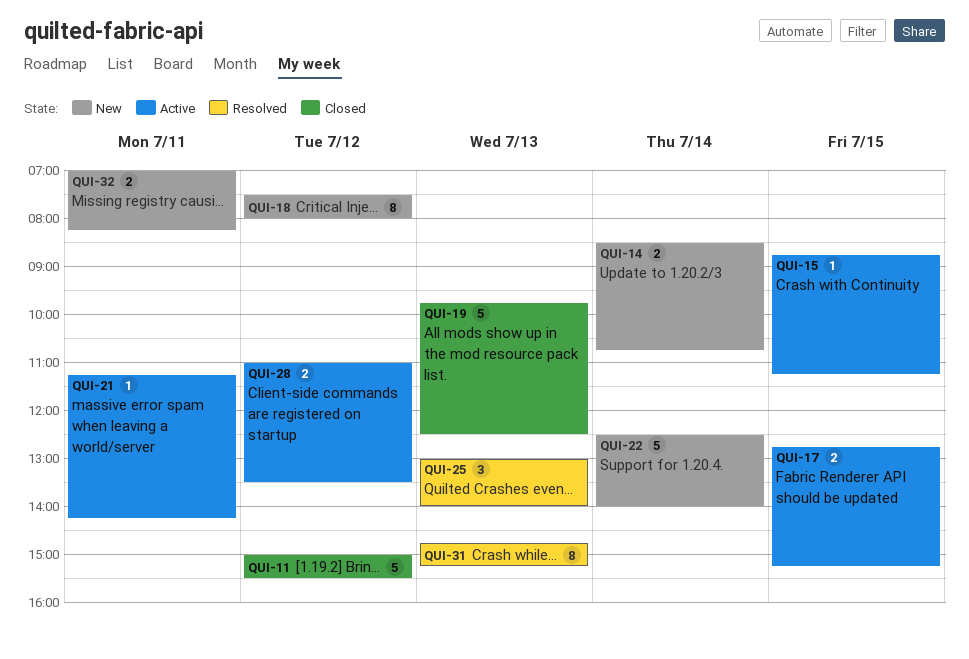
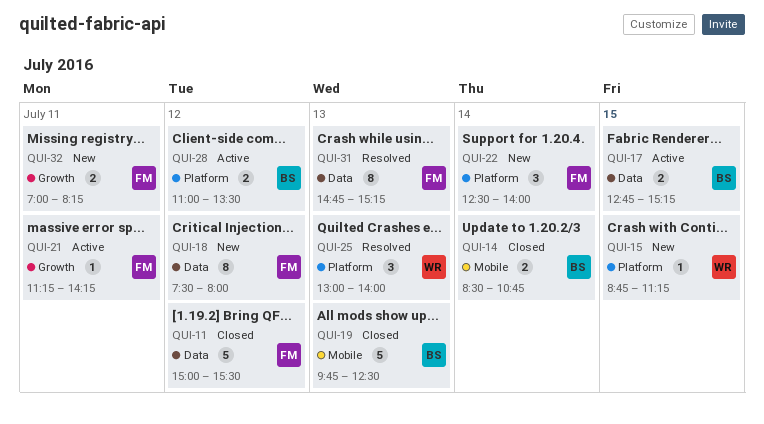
QUI-14, status: New -> Closed
QUI-15, status: Active -> New
QUI-22, estimate: 5 -> 3

